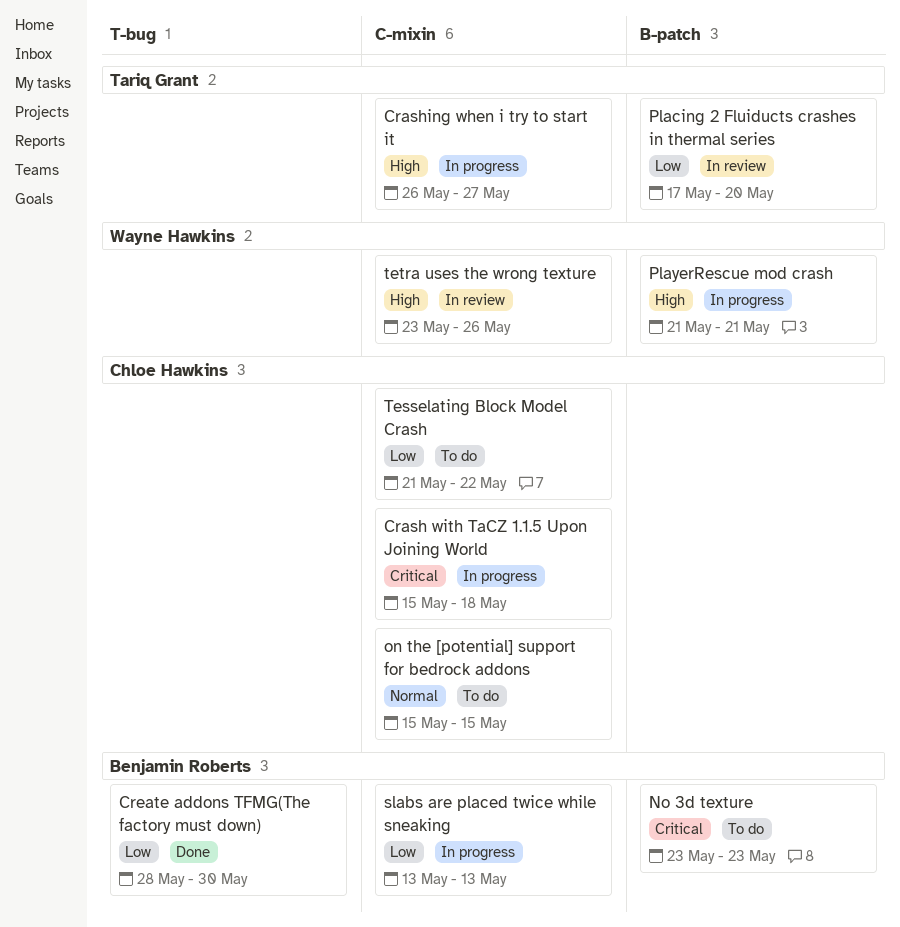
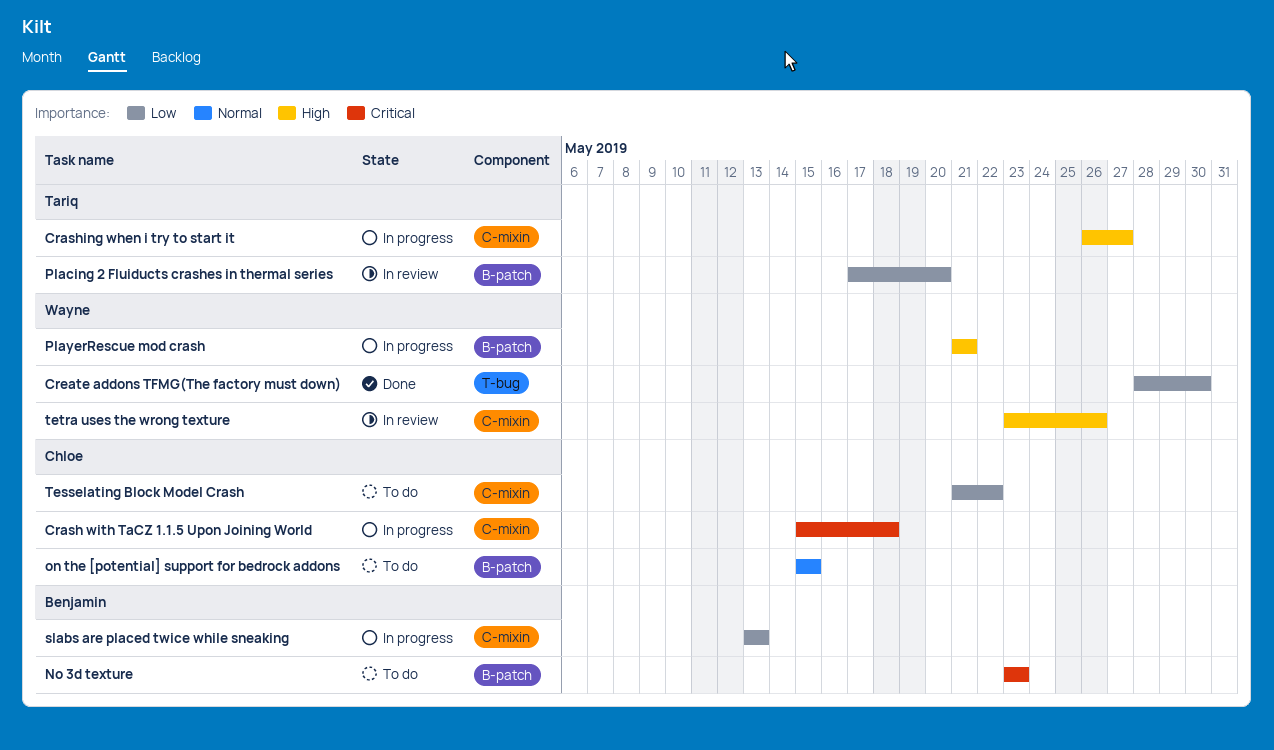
Create addons TFMG(The factory must down), owner: Benjamin Roberts -> Wayne Hawkins
on the [potential] support for bedrock addons, label: C-mixin -> B-patch

